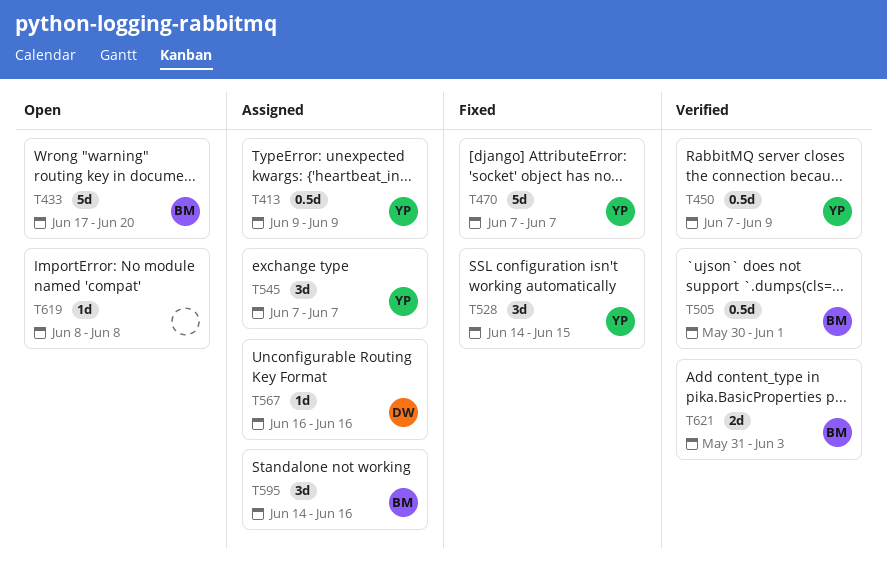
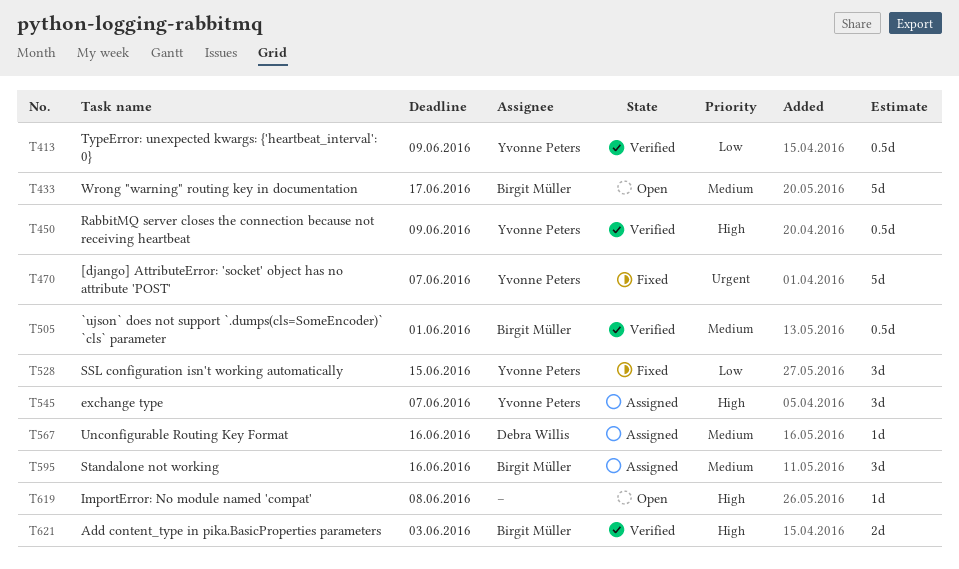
T413, status: Assigned -> Verified
T433, due: Jun 20 -> Jun 17

